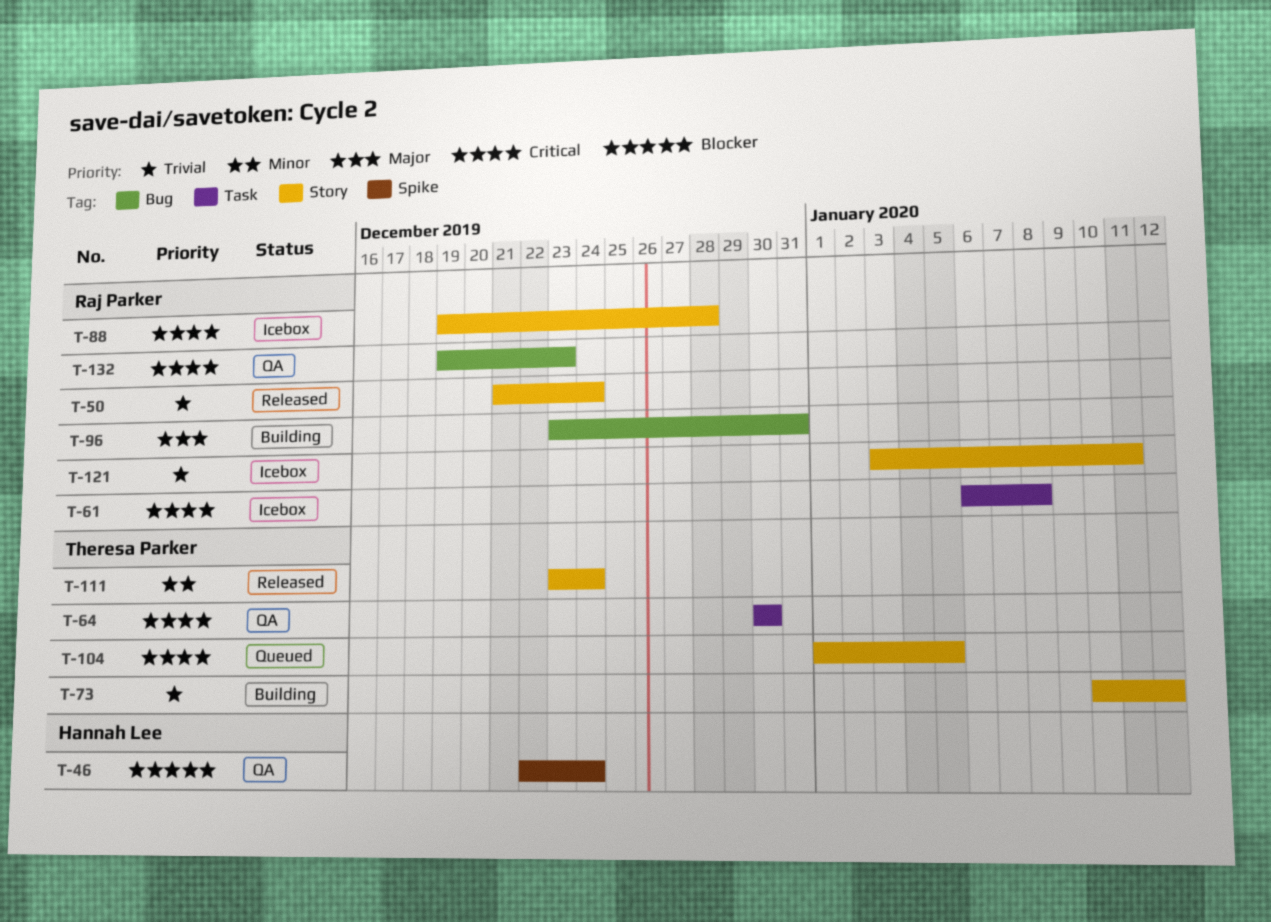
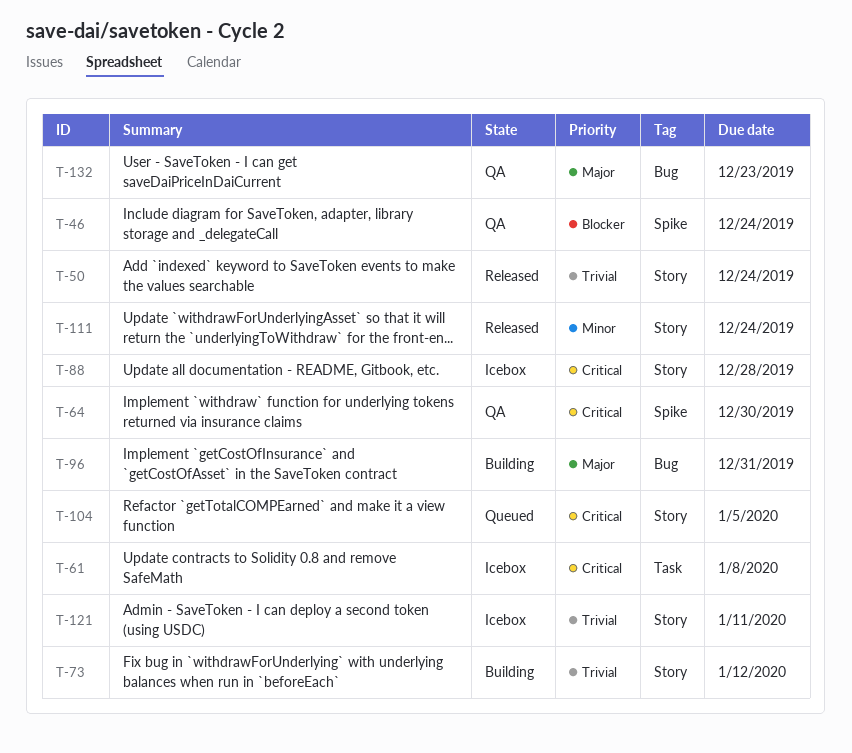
T-64, label: Task -> Spike
T-132, priority: Critical -> Major

